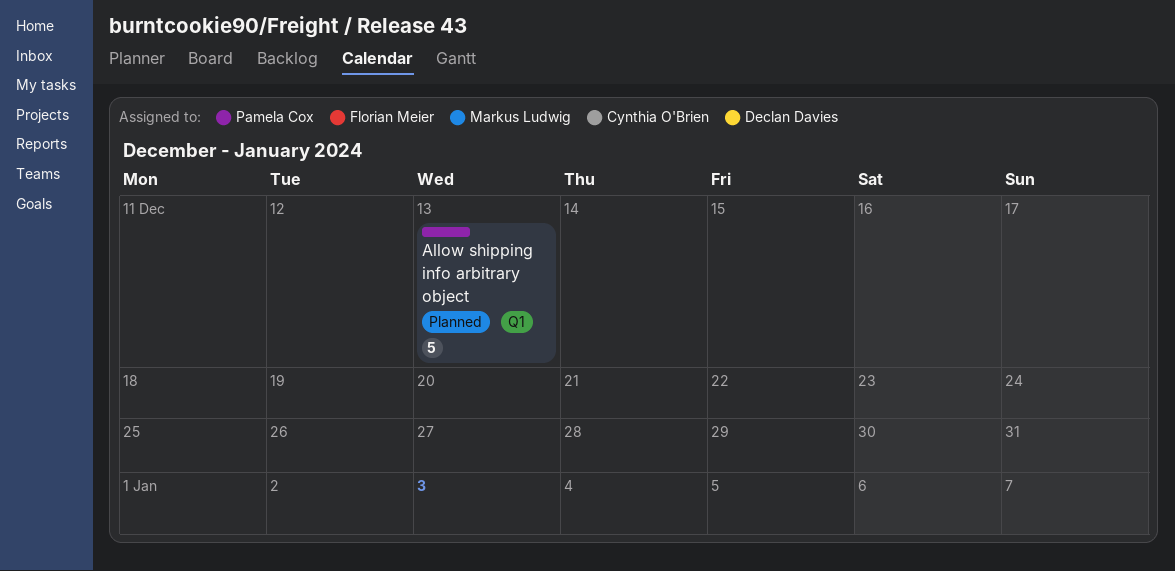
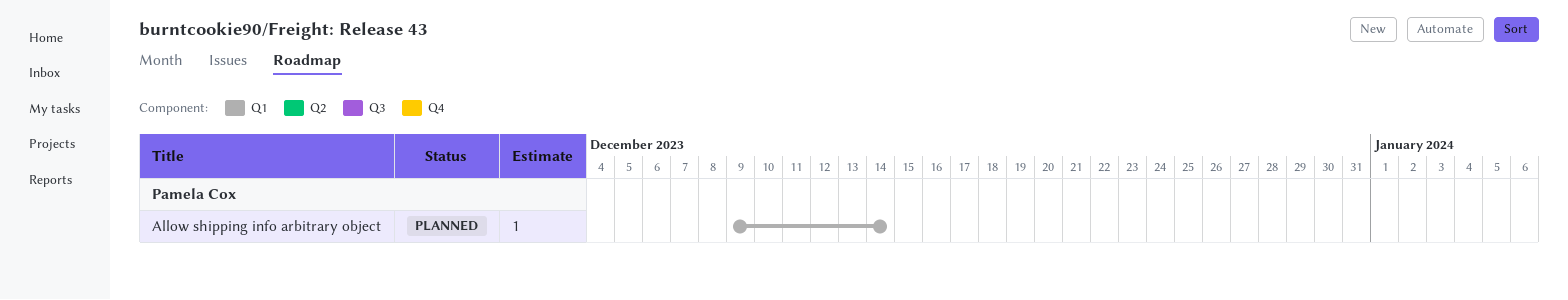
Allow shipping info arbitrary object, estimate: 5 -> 1
Allow shipping info arbitrary object, due: Dec 13 -> Dec 14

